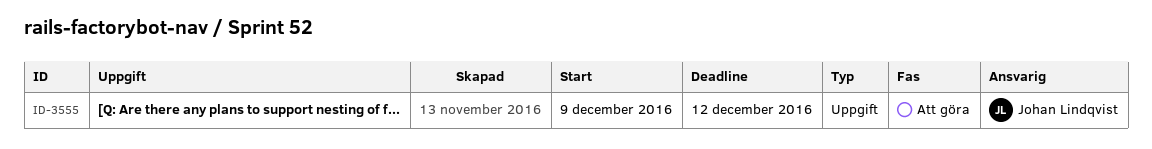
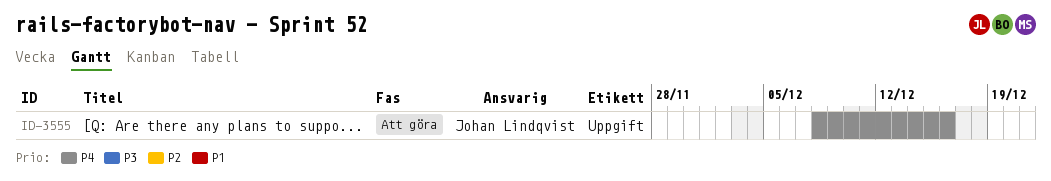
ID-3555, start: Dec 9 -> Dec 8
ID-3555, due: Dec 12 -> Dec 16

